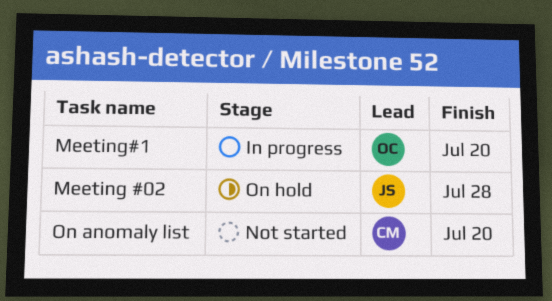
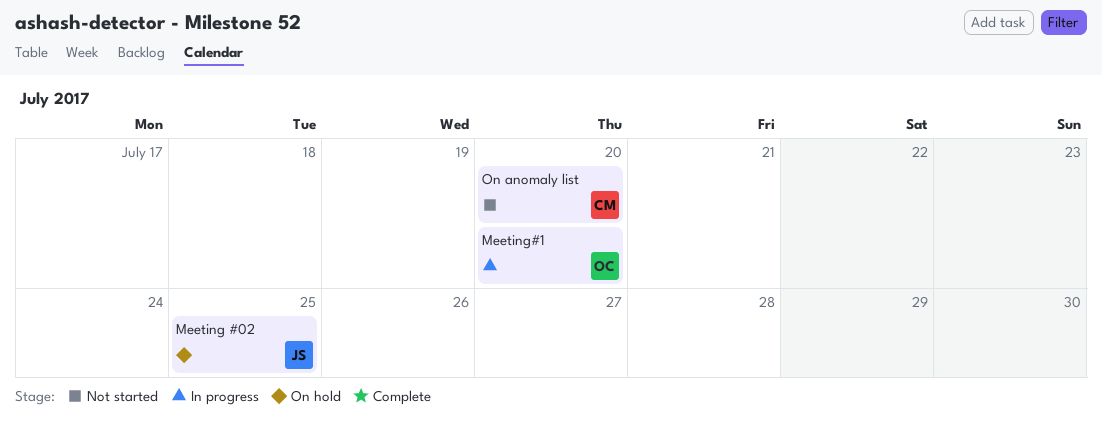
Meeting #02, due: Jul 28 -> Jul 25

